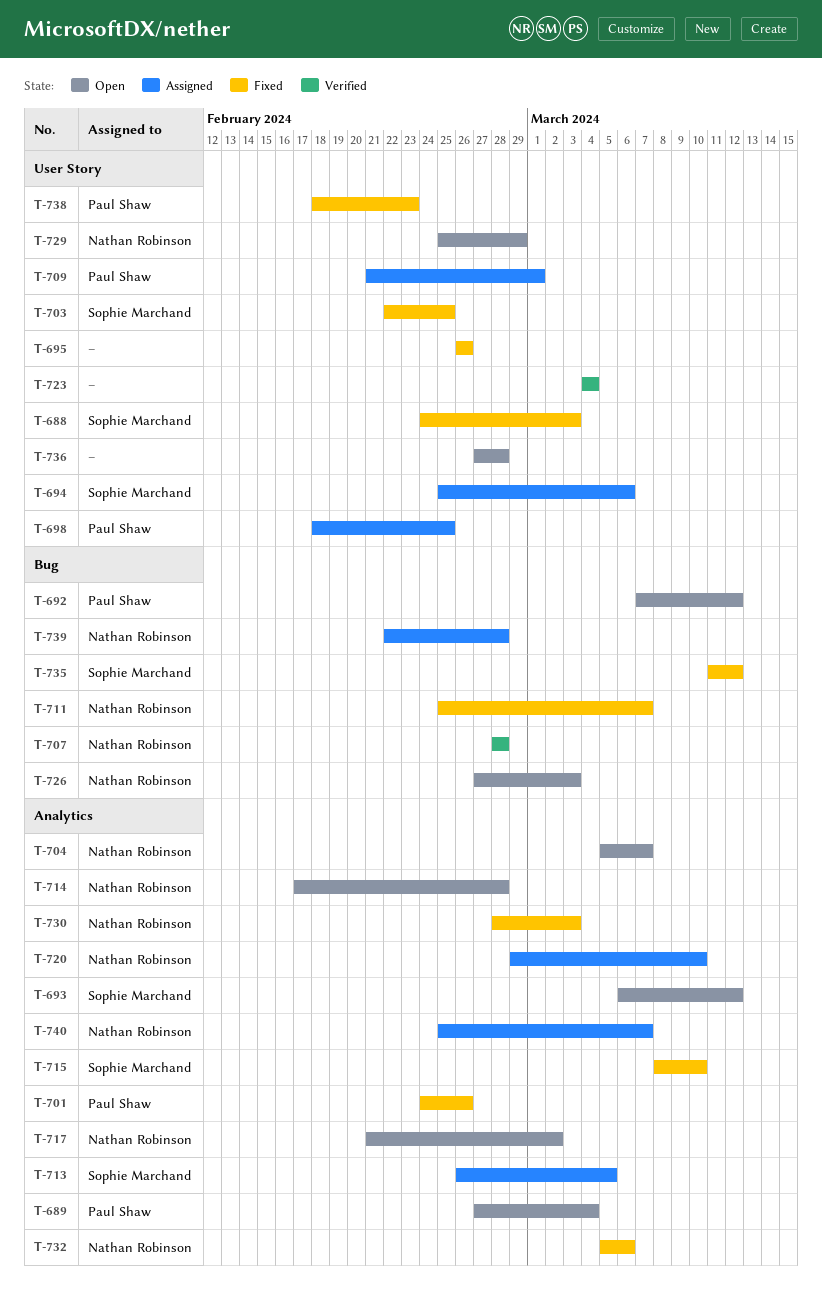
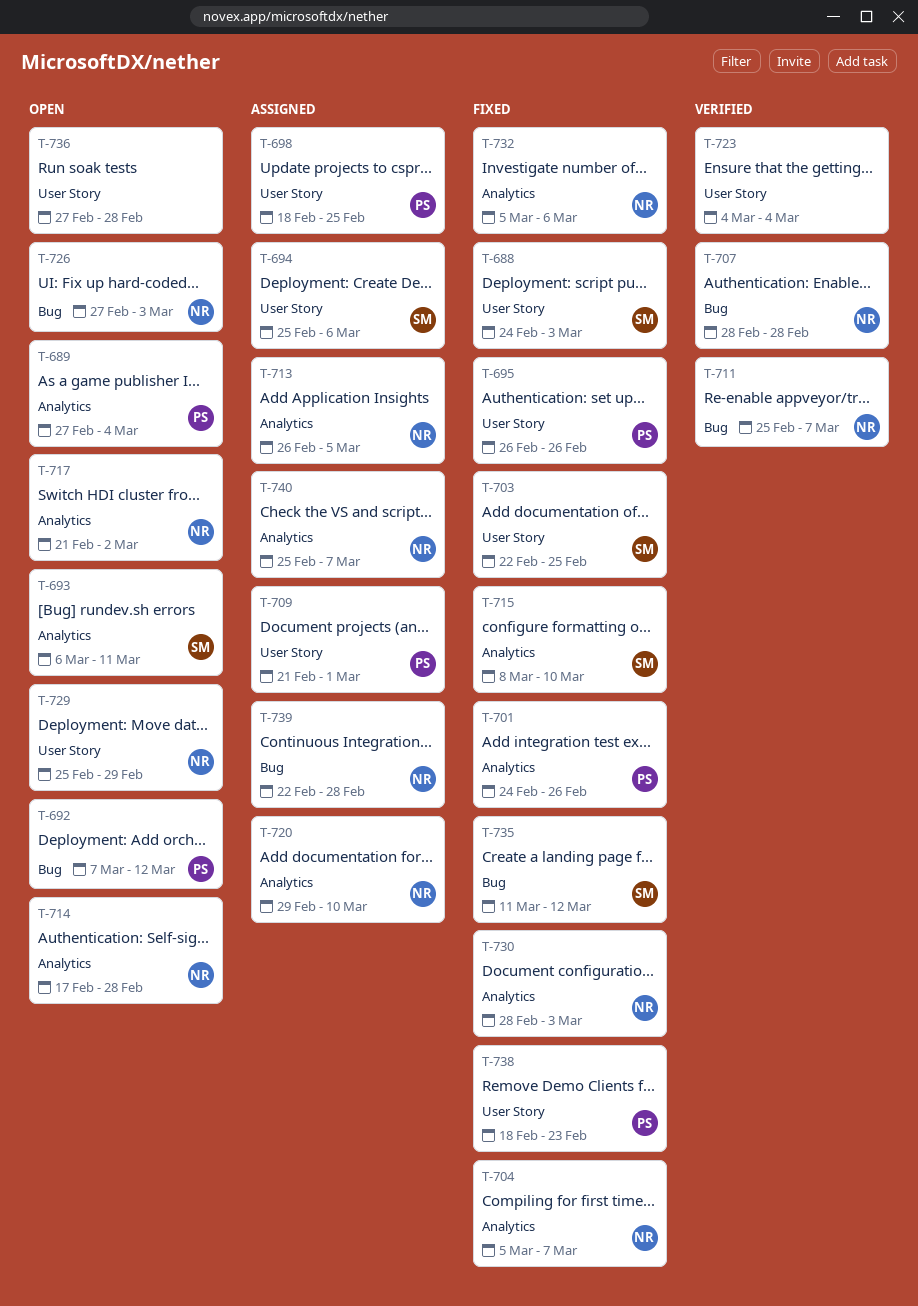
T-693, due: Mar 12 -> Mar 11
T-695, owner: none -> Paul Shaw
T-704, status: Open -> Fixed
T-711, status: Fixed -> Verified
T-713, owner: Sophie Marchand -> Nathan Robinson

